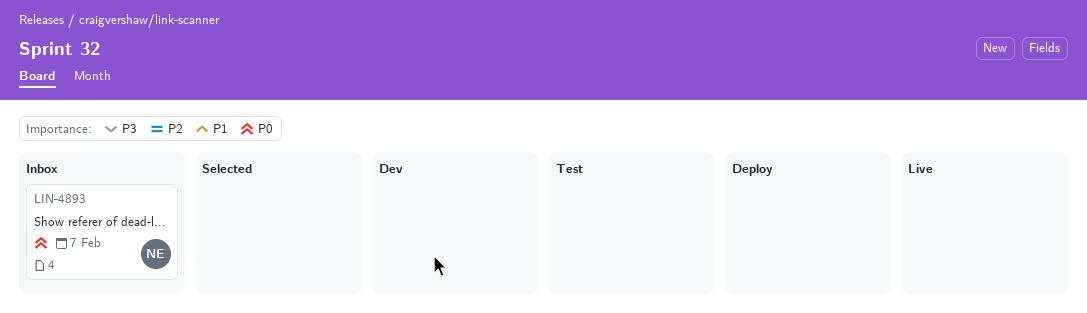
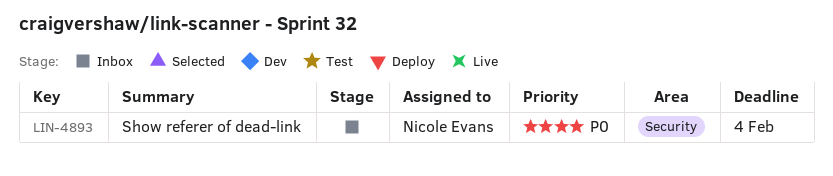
LIN-4893, due: Feb 7 -> Feb 4

